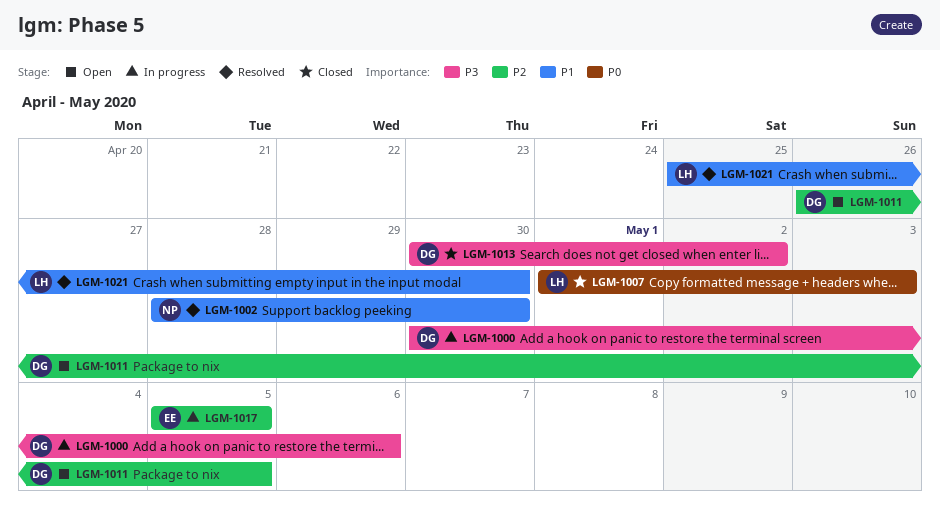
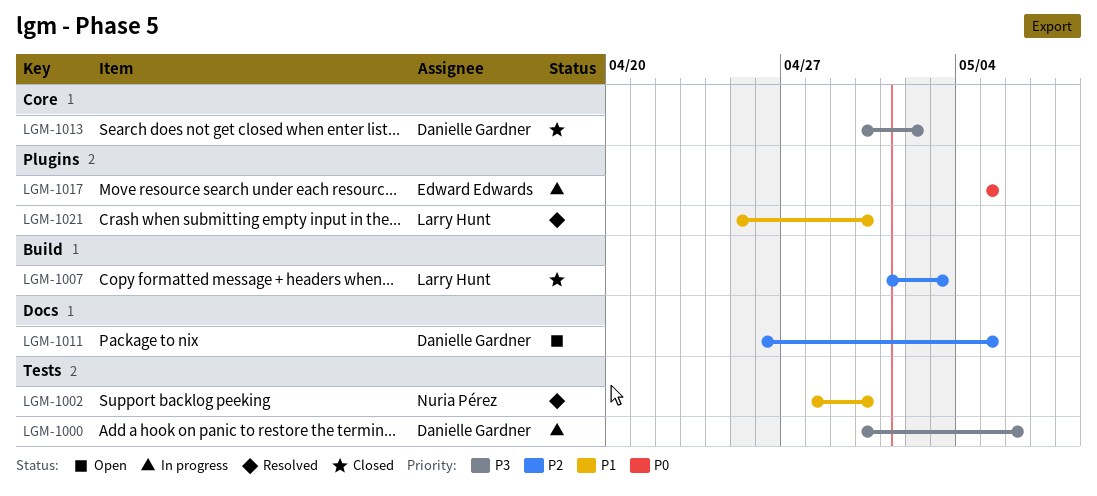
LGM-1007, priority: P0 -> P2
LGM-1017, priority: P2 -> P0

